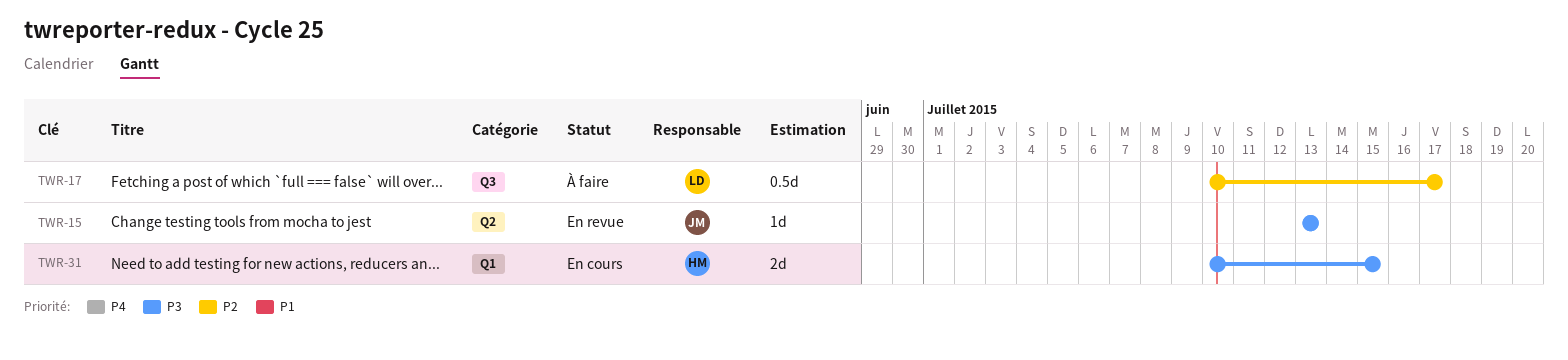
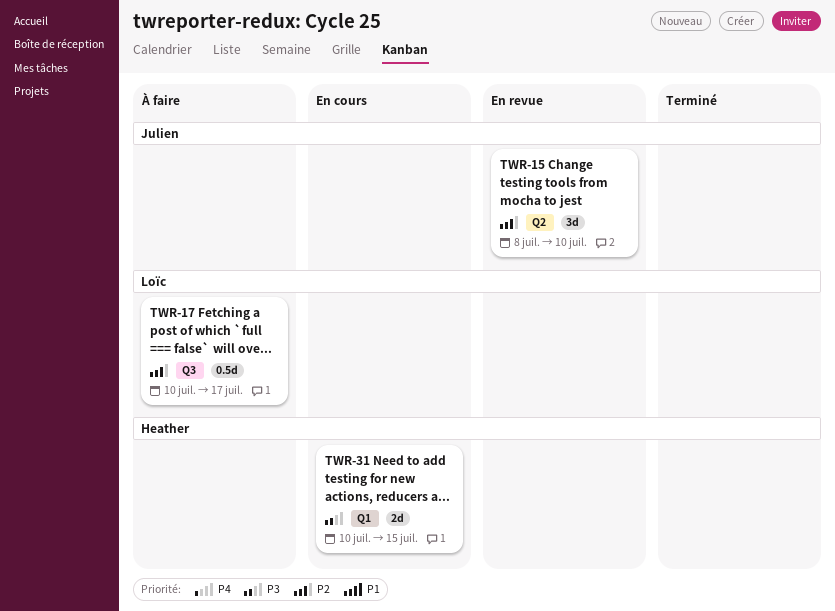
TWR-15, priority: P3 -> P2
TWR-15, estimate: 1d -> 3d
TWR-15, start: Jul 13 -> Jul 8
TWR-15, due: Jul 13 -> Jul 10

